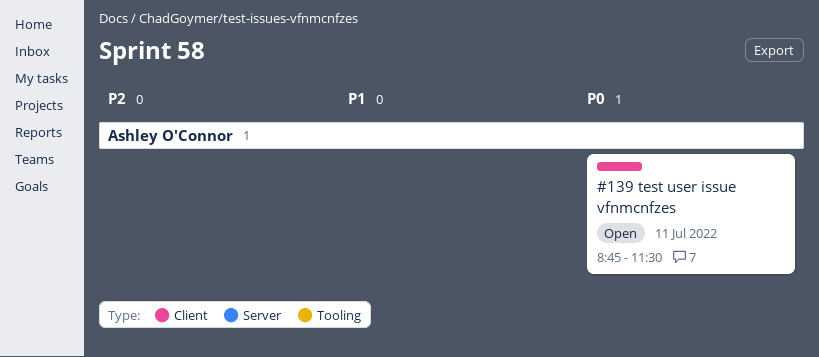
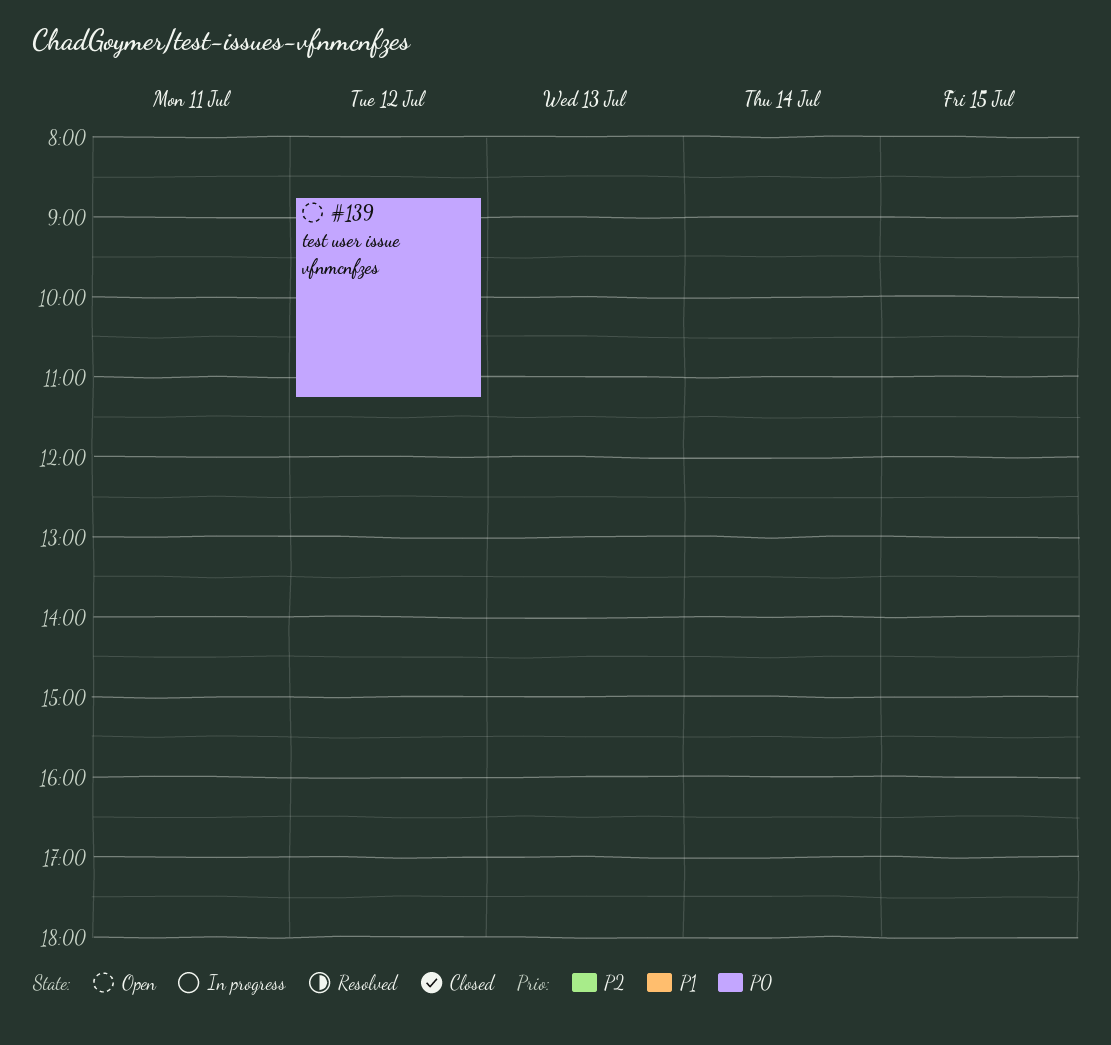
#139, day: Jul 11 -> Jul 12
#139, ends: 11:30 -> 11:15

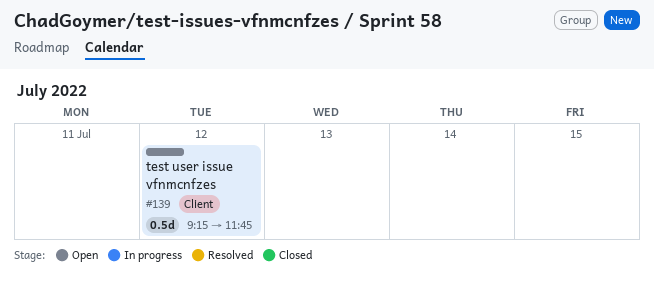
#139, begins: 08:45 -> 09:15
#139, ends: 11:15 -> 11:45

